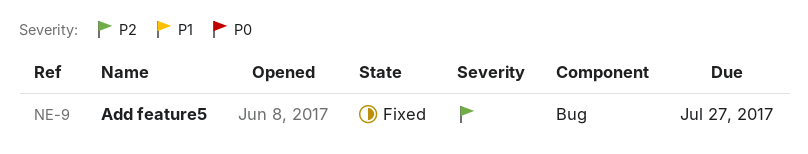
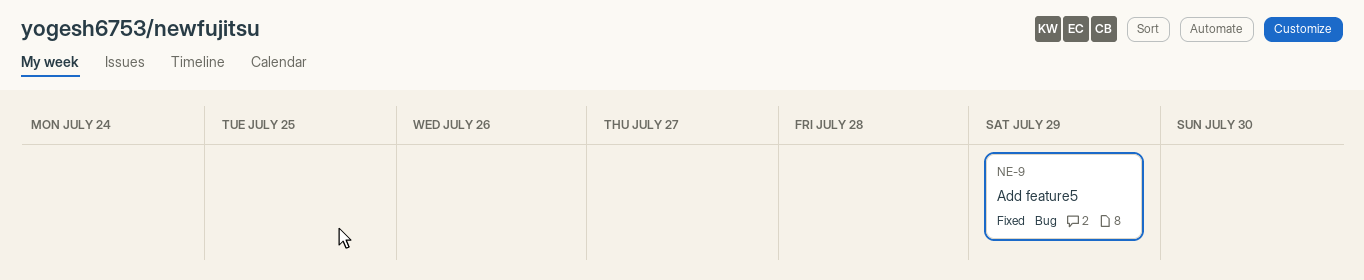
NE-9, due: Jul 27 -> Jul 29

